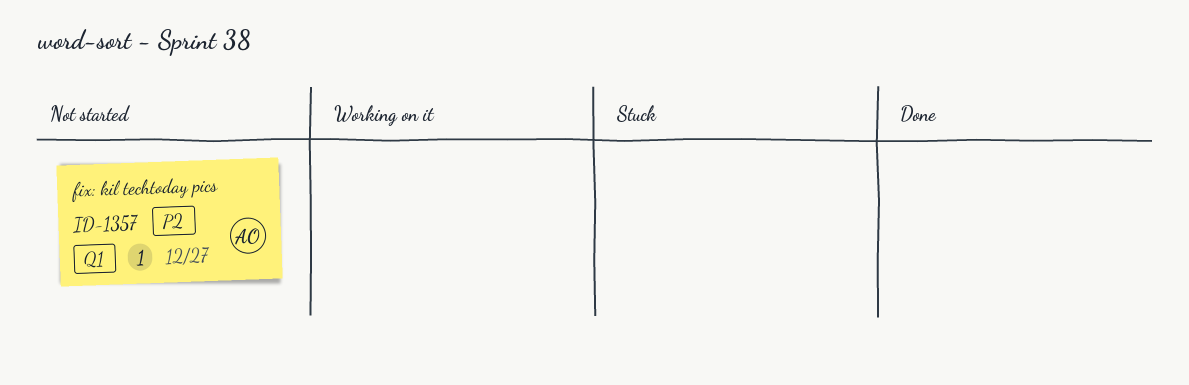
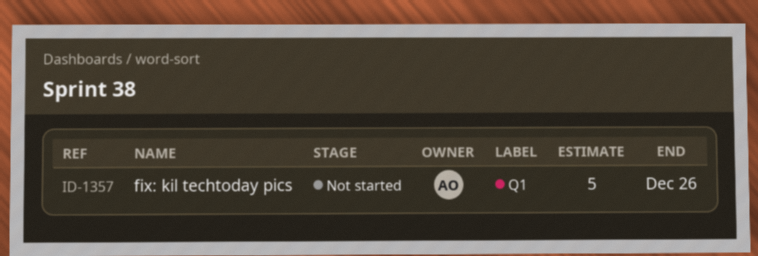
ID-1357, estimate: 1 -> 5
ID-1357, due: Dec 27 -> Dec 26

